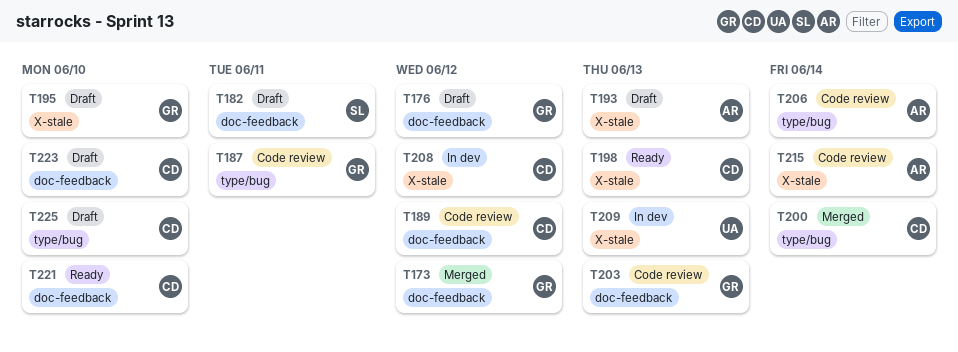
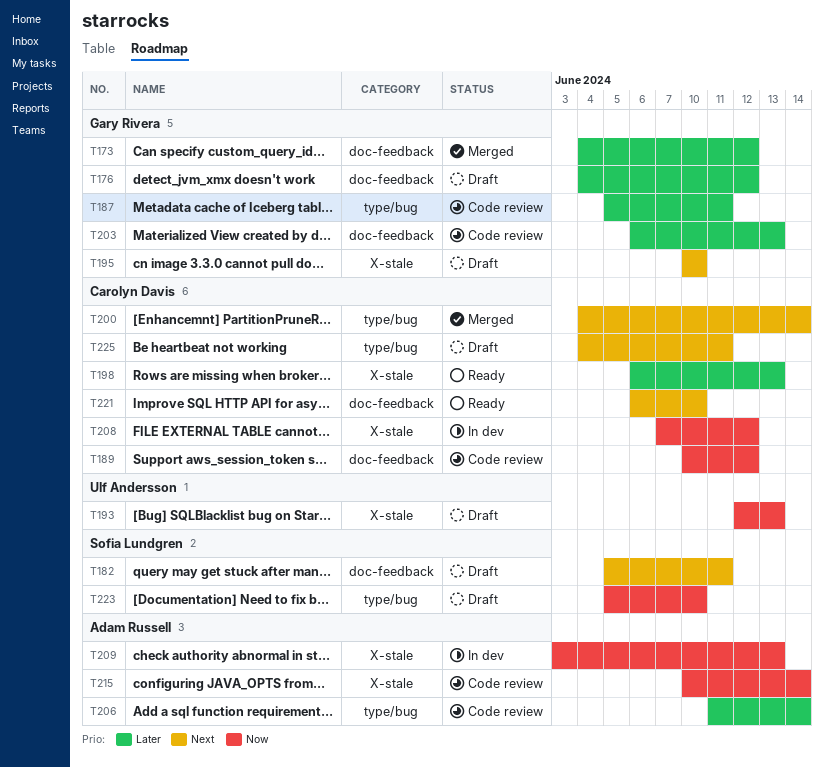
T193, owner: Adam Russell -> Ulf Andersson
T209, owner: Ulf Andersson -> Adam Russell
T223, owner: Carolyn Davis -> Sofia Lundgren
T223, label: doc-feedback -> type/bug
T225, due: Jun 10 -> Jun 11

